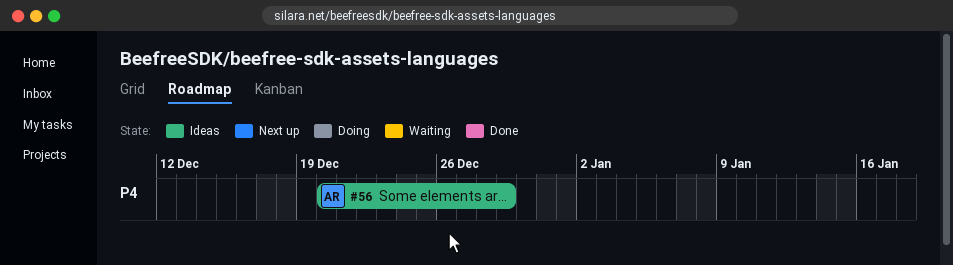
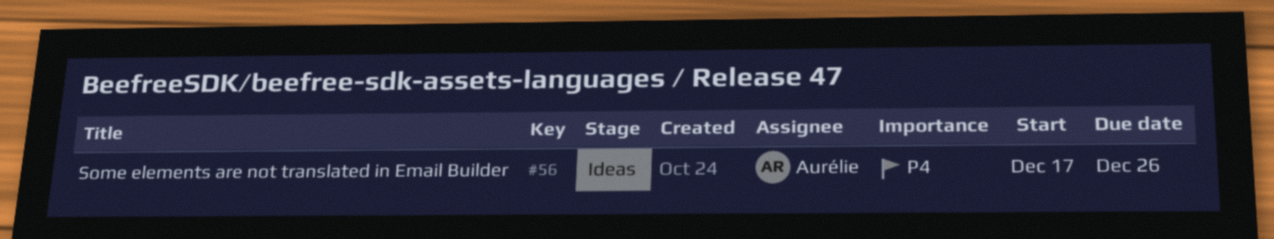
#56, start: Dec 20 -> Dec 17
#56, due: Dec 29 -> Dec 26

